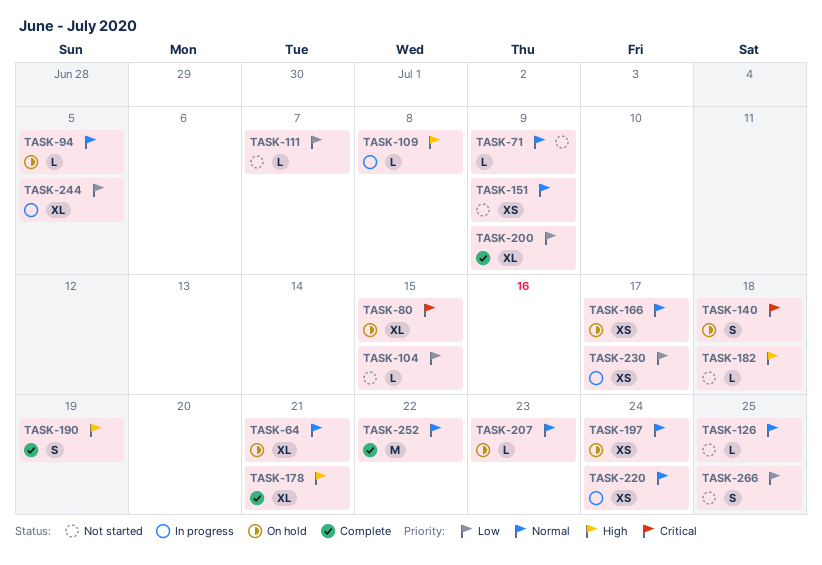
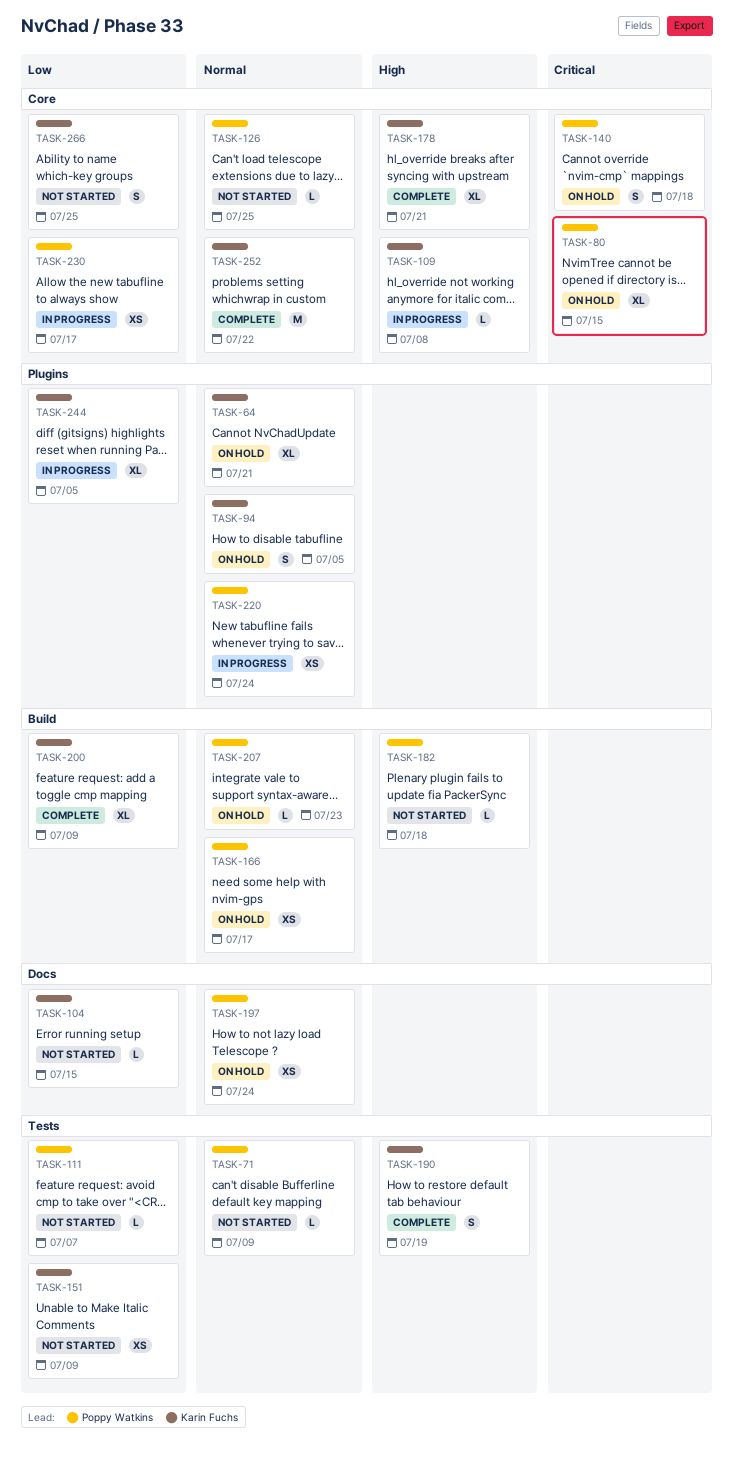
TASK-94, estimate: L -> S
TASK-151, priority: Normal -> Low

